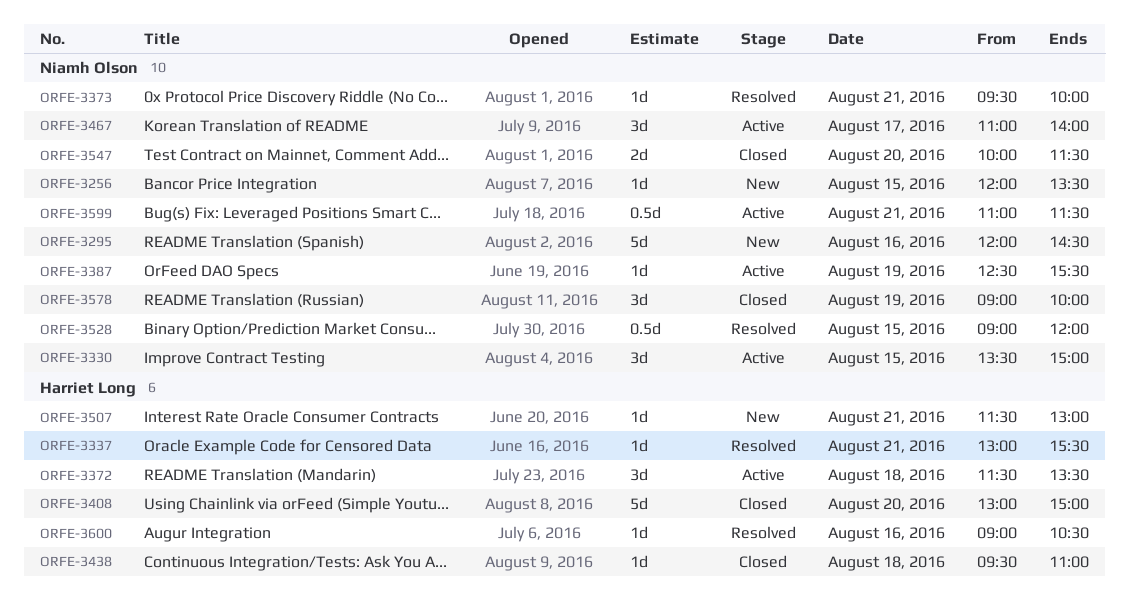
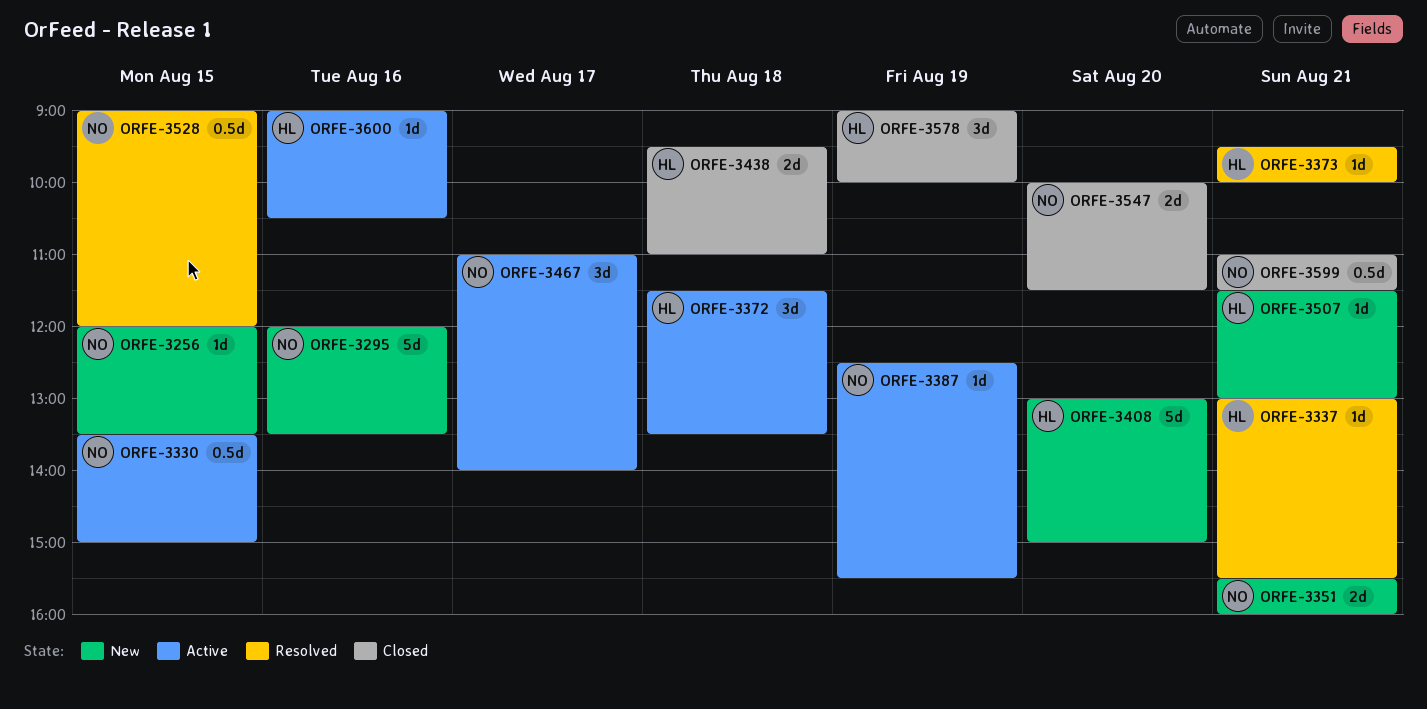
ORFE-3295, ends: 14:30 -> 13:30
ORFE-3330, estimate: 3d -> 0.5d
ORFE-3351: none -> present
ORFE-3373, owner: Niamh Olson -> Harriet Long
ORFE-3408, status: Closed -> New
ORFE-3438, estimate: 1d -> 2d
ORFE-3578, owner: Niamh Olson -> Harriet Long
ORFE-3599, status: Active -> Closed
ORFE-3600, status: Resolved -> Active

